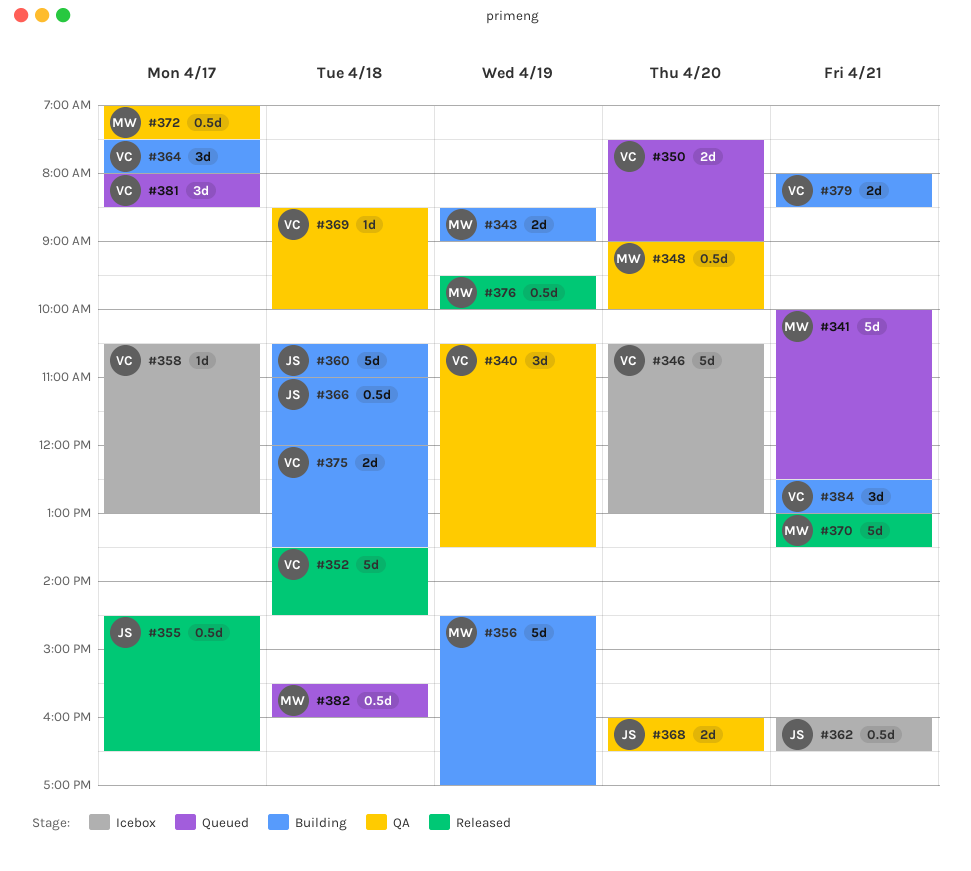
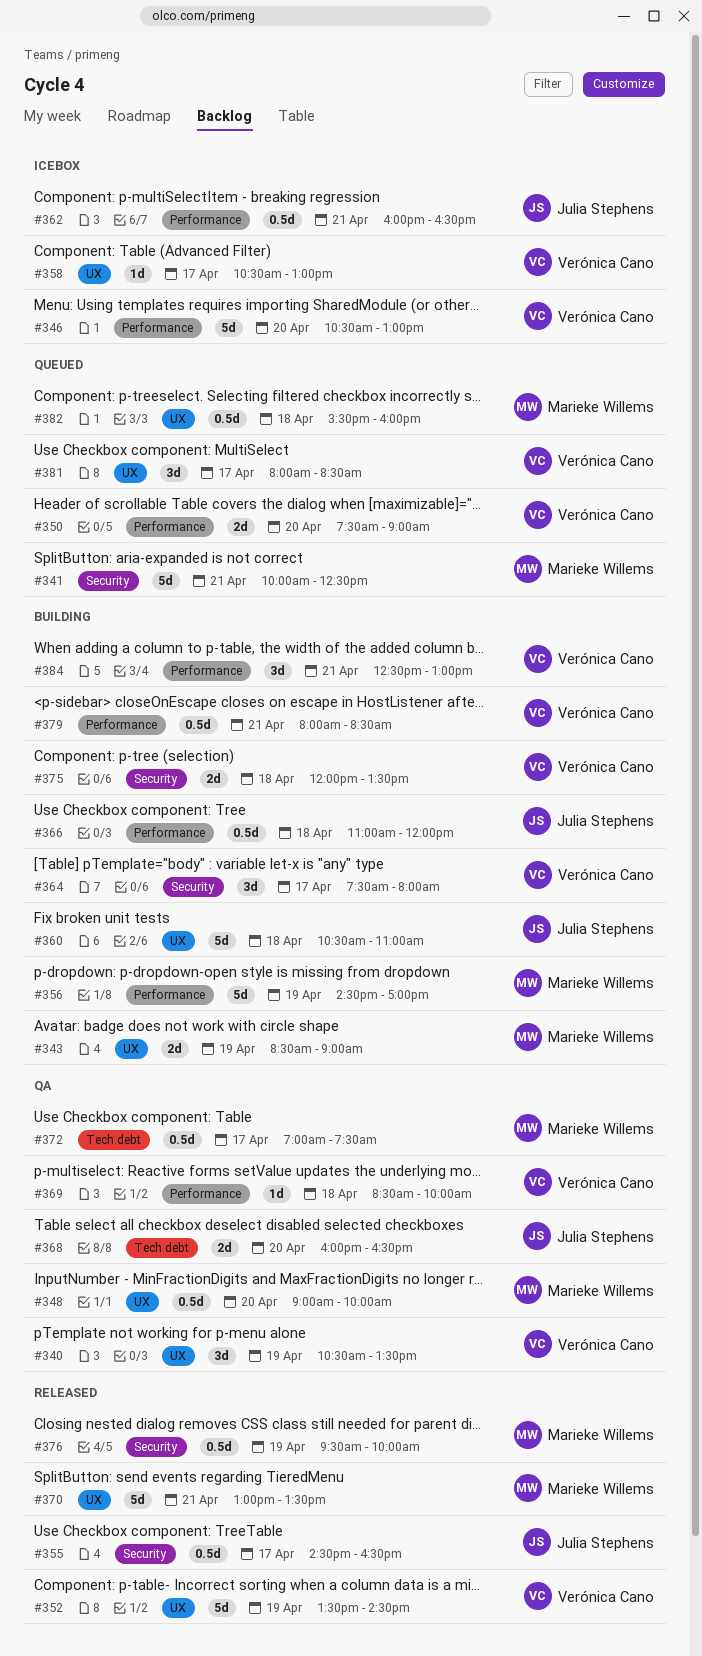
#352, day: Apr 18 -> Apr 19
#379, estimate: 2d -> 0.5d

